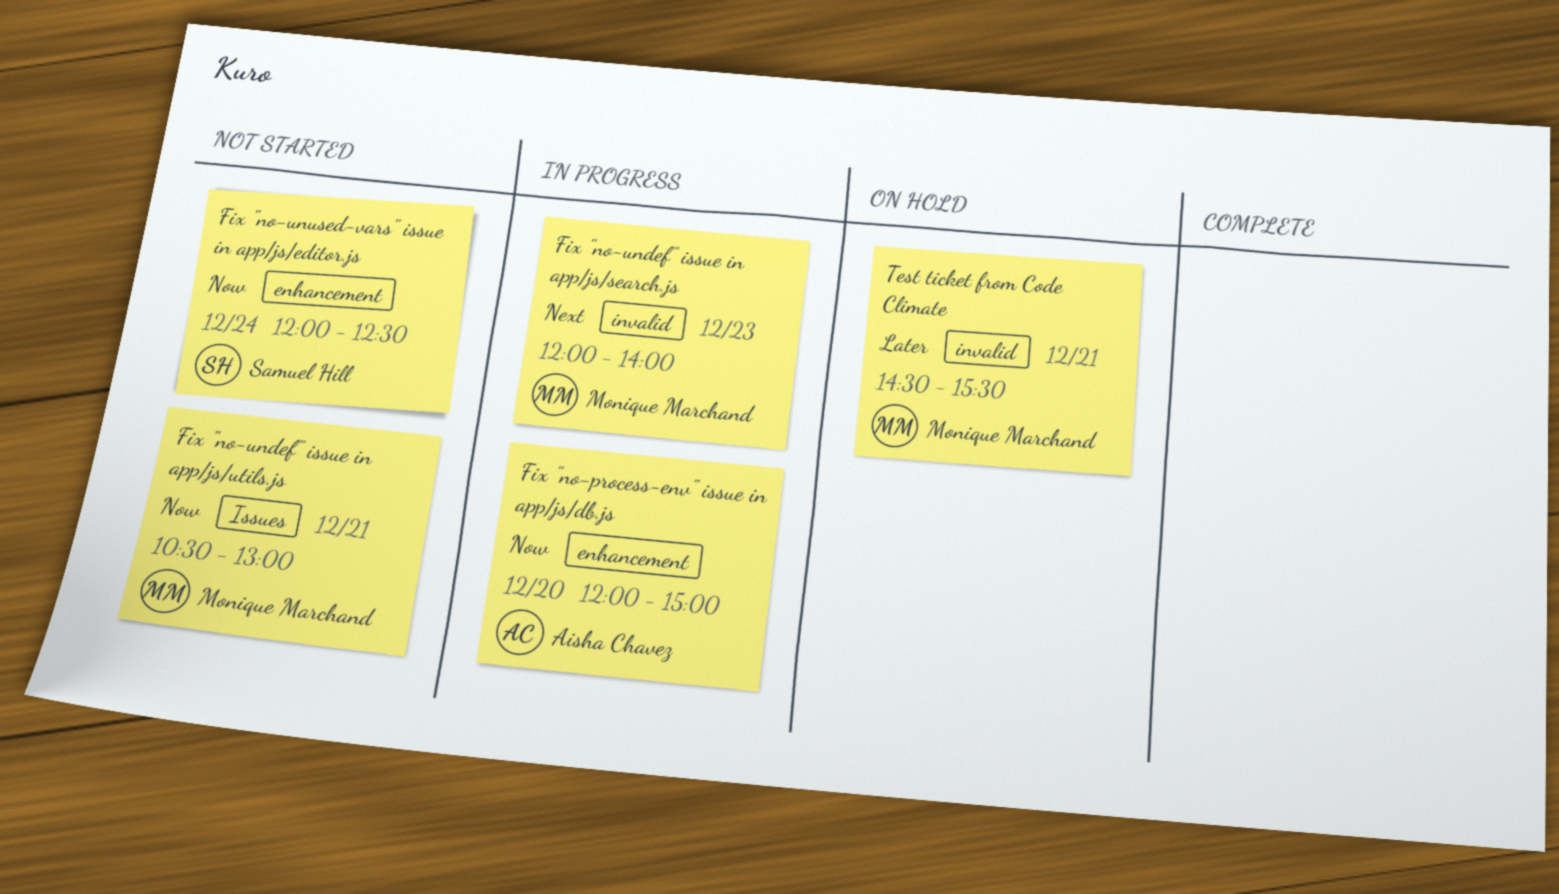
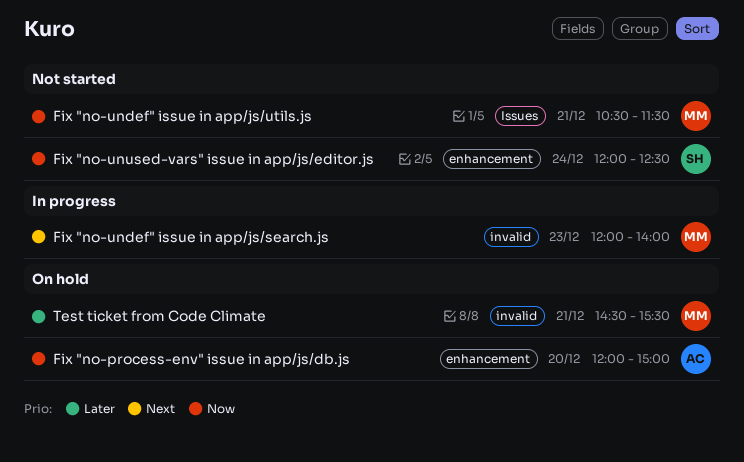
Fix "no-process-env" issue in app/js/db.js, status: In progress -> On hold
Fix "no-undef" issue in app/js/utils.js, ends: 13:00 -> 11:30

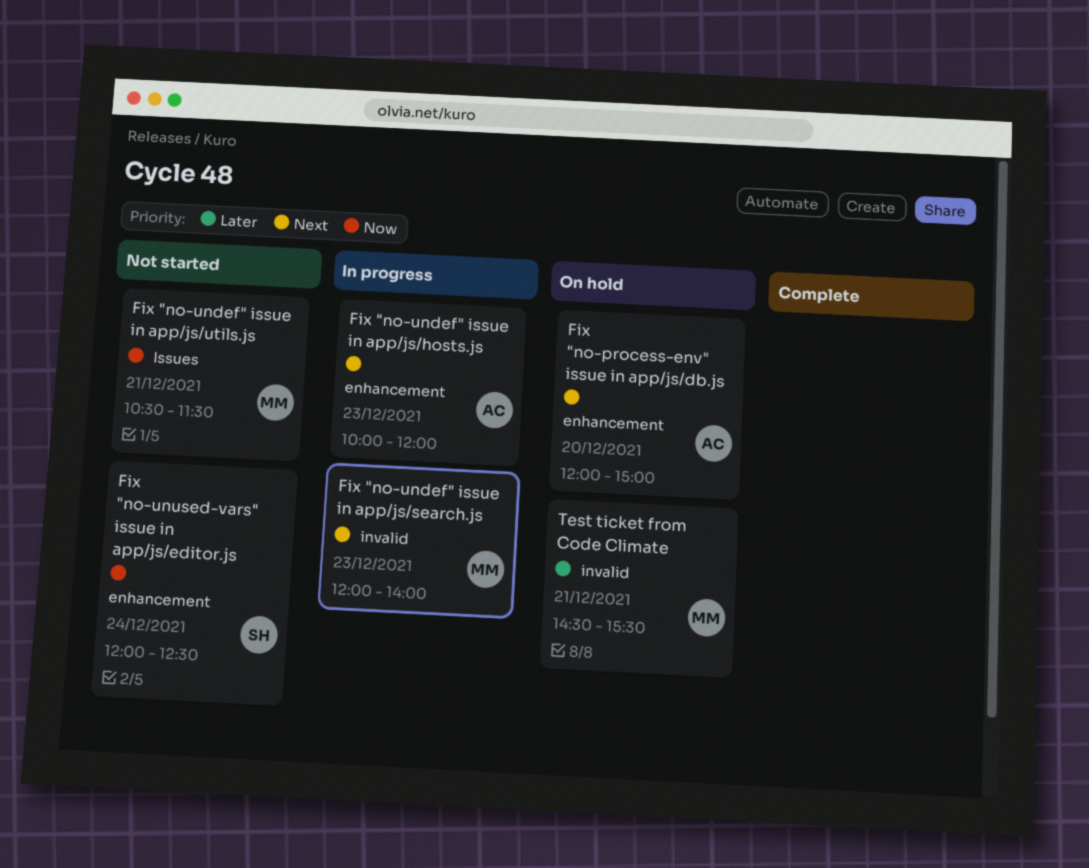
Fix "no-process-env" issue in app/js/db.js, priority: Now -> Next
Fix "no-undef" issue in app/js/hosts.js: none -> present

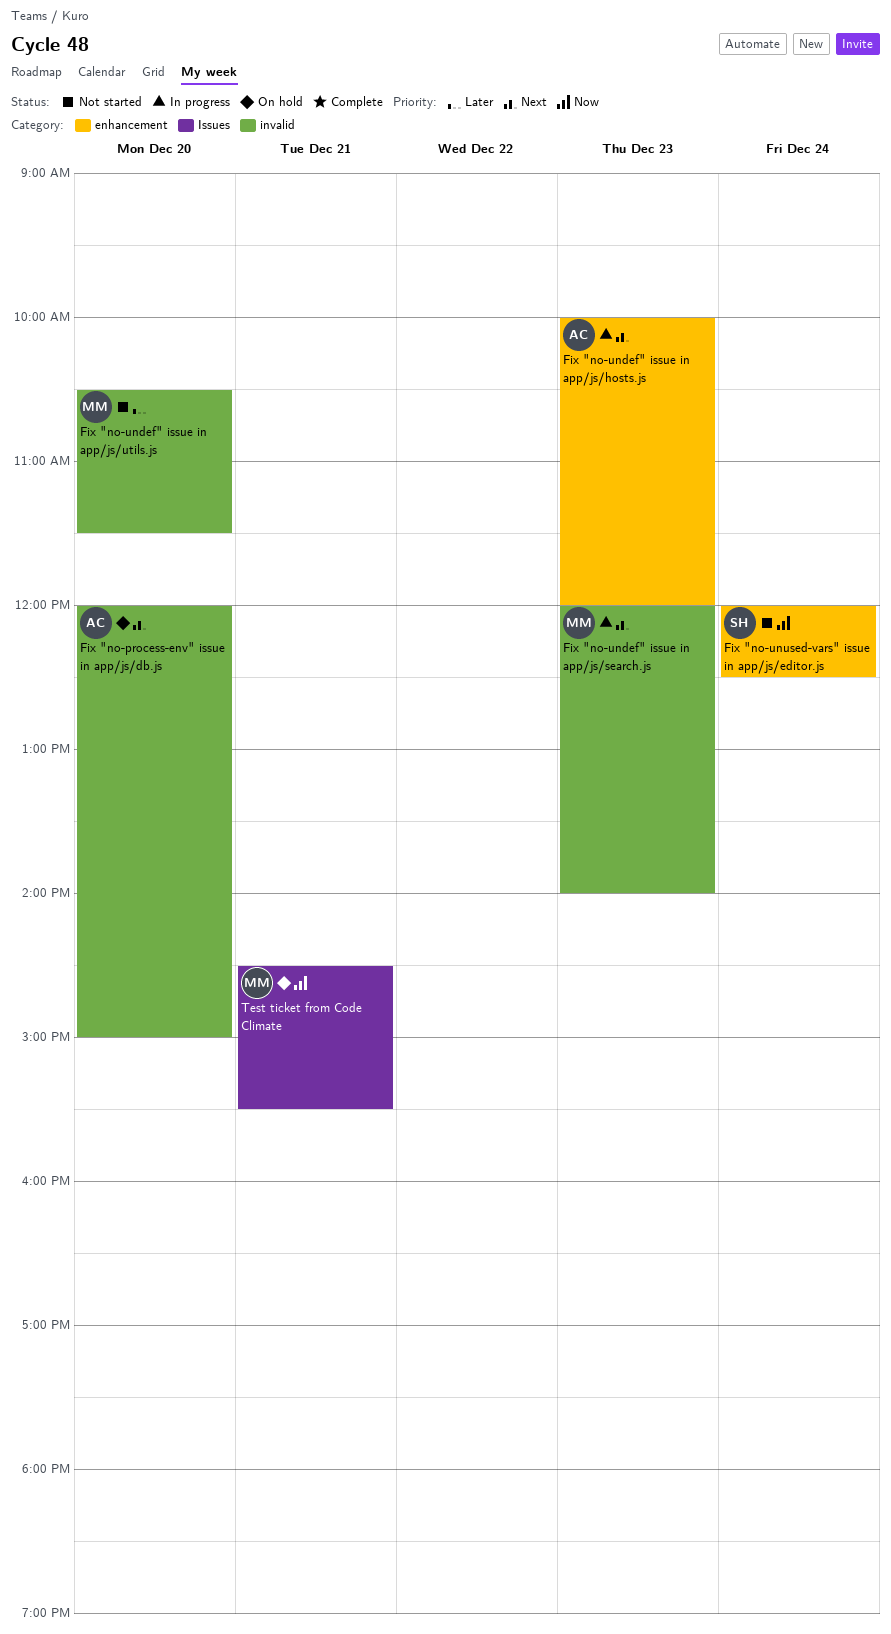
Fix "no-process-env" issue in app/js/db.js, label: enhancement -> invalid
Fix "no-undef" issue in app/js/utils.js, priority: Now -> Later
Fix "no-undef" issue in app/js/utils.js, label: Issues -> invalid
Fix "no-undef" issue in app/js/utils.js, day: Dec 21 -> Dec 20
Test ticket from Code Climate, priority: Later -> Now
Test ticket from Code Climate, label: invalid -> Issues

